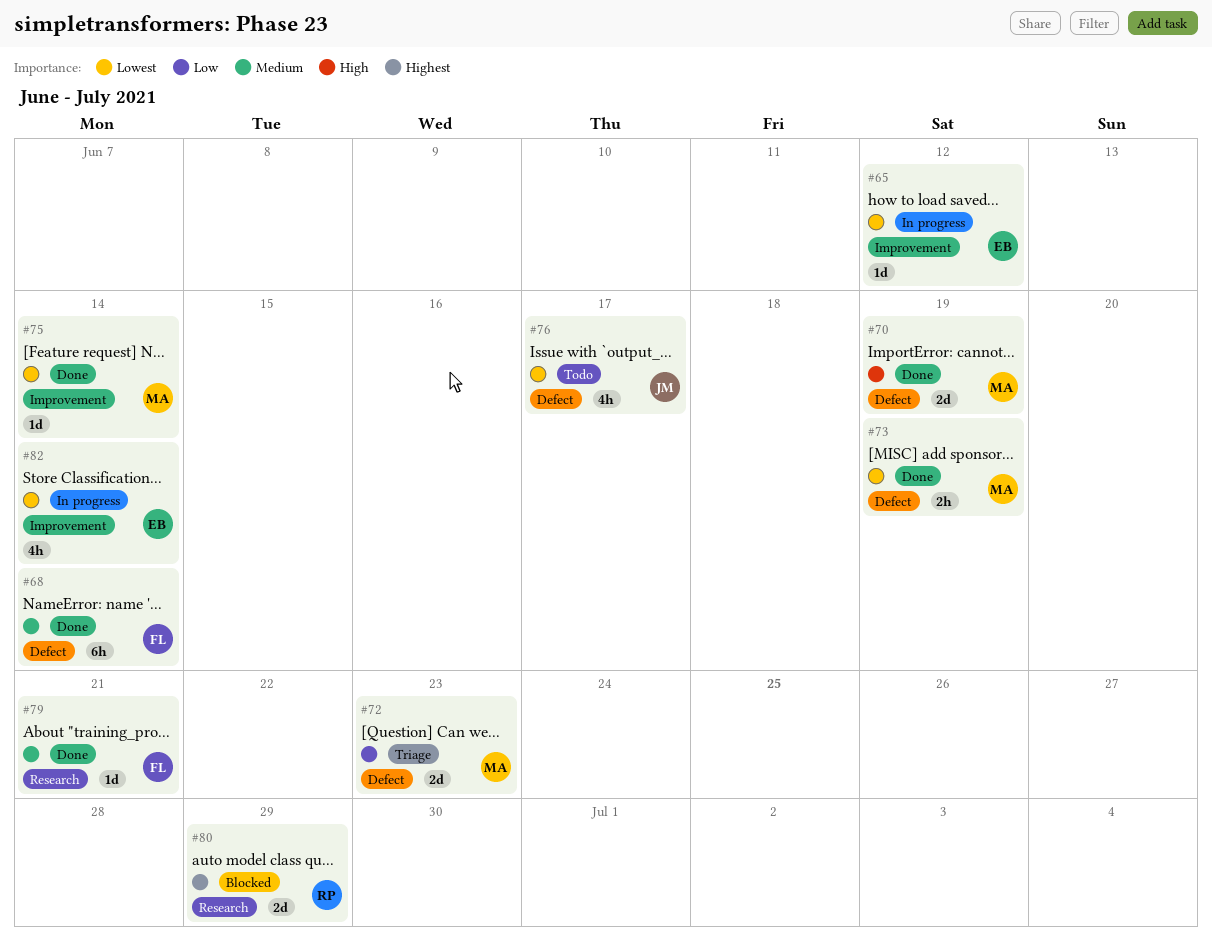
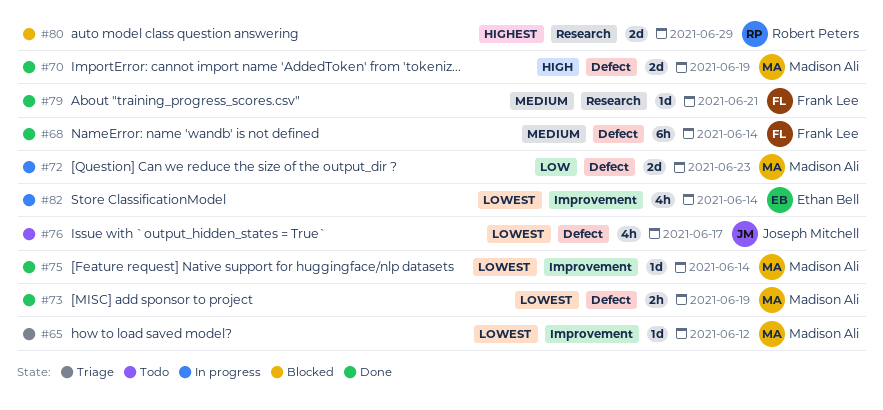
#65, status: In progress -> Triage
#65, owner: Ethan Bell -> Madison Ali
#72, status: Triage -> In progress

